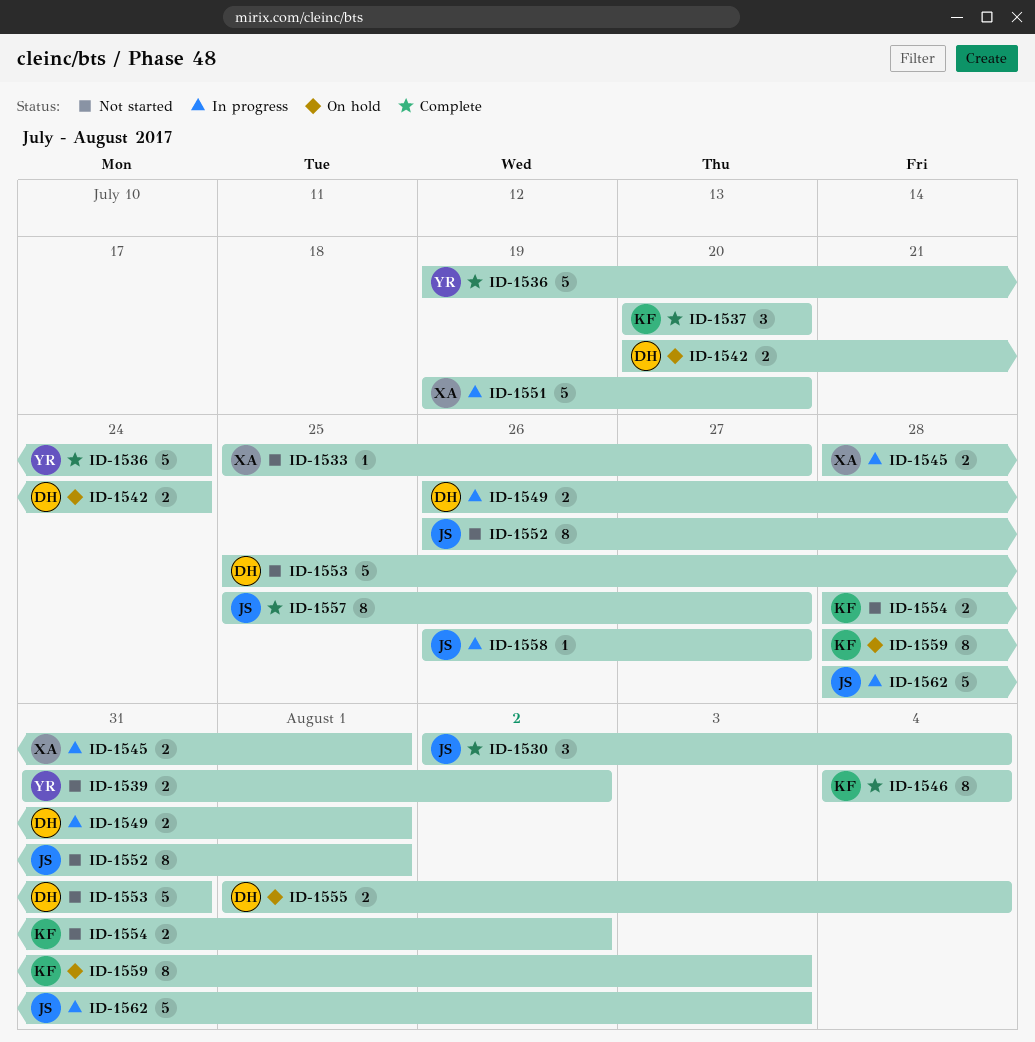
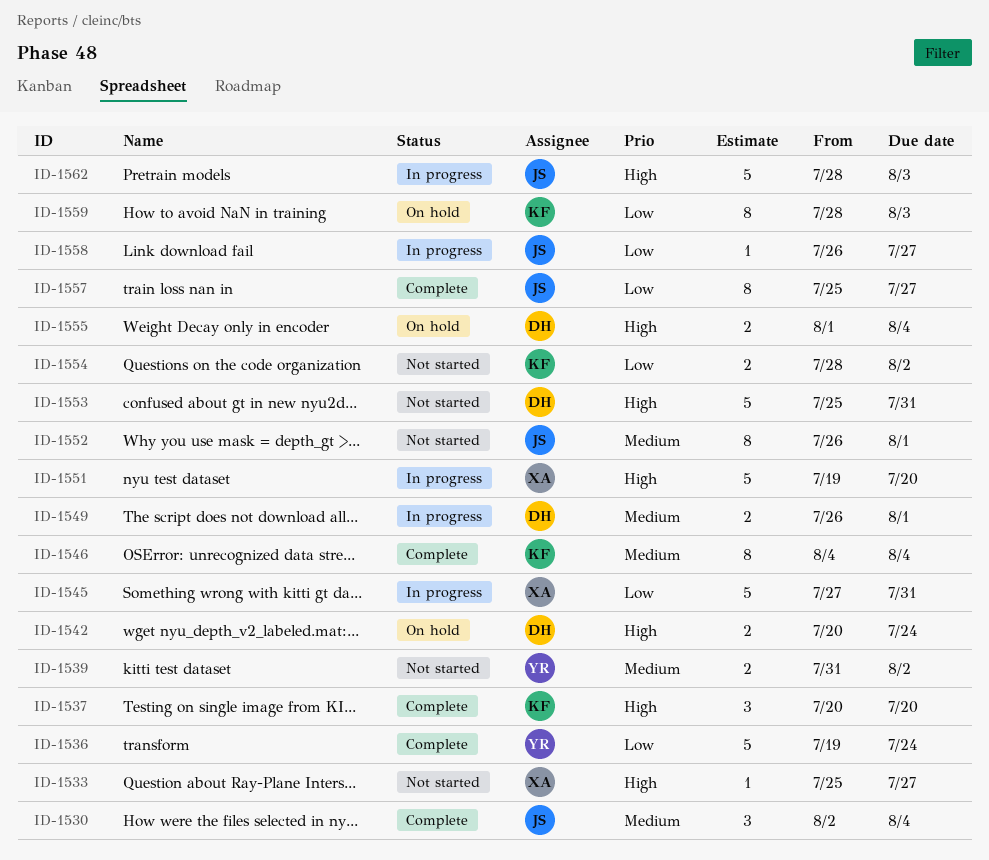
ID-1545, estimate: 2 -> 5
ID-1545, start: Jul 28 -> Jul 27
ID-1545, due: Aug 1 -> Jul 31

